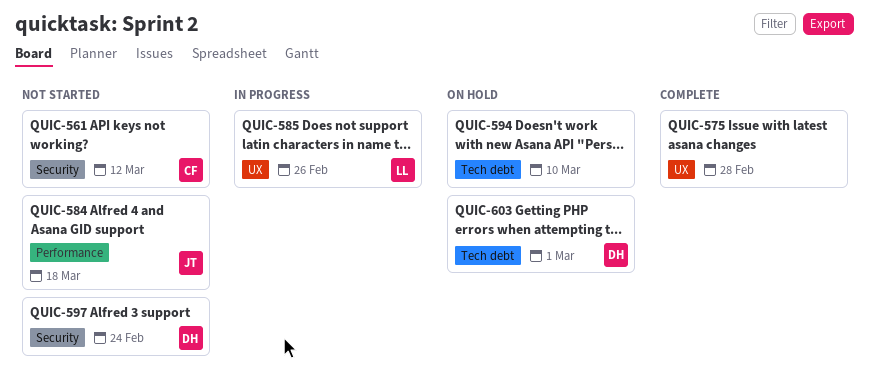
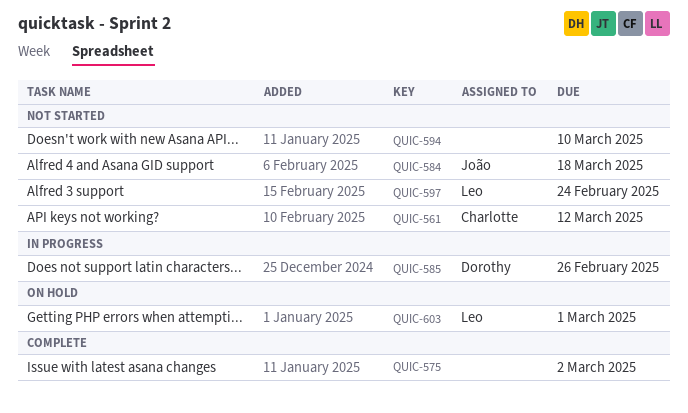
QUIC-575, due: Feb 28 -> Mar 2
QUIC-585, owner: Leo -> Dorothy
QUIC-594, status: On hold -> Not started
QUIC-597, owner: Dorothy -> Leo
QUIC-603, owner: Dorothy -> Leo

